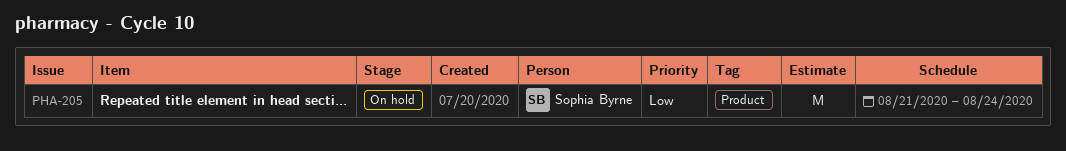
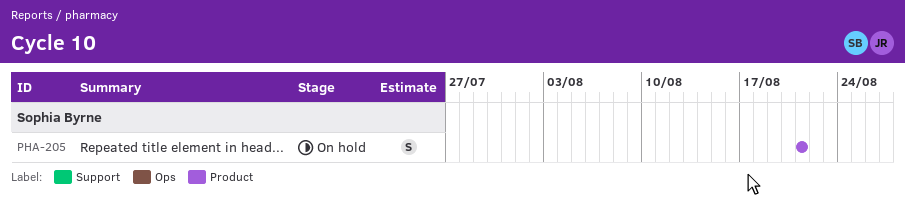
PHA-205, estimate: M -> S
PHA-205, due: Aug 24 -> Aug 21

